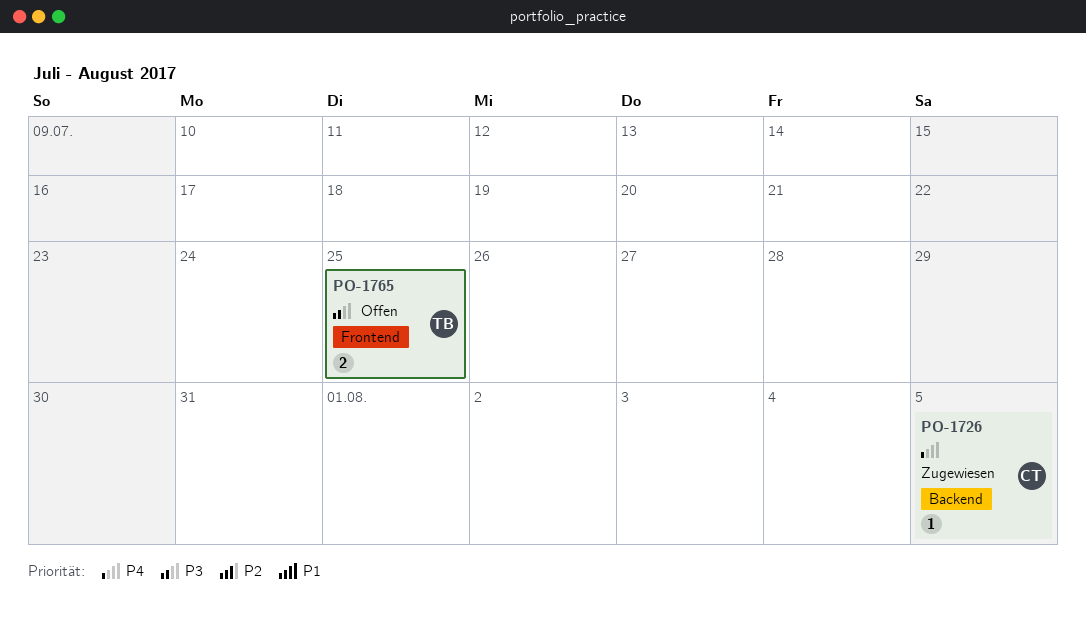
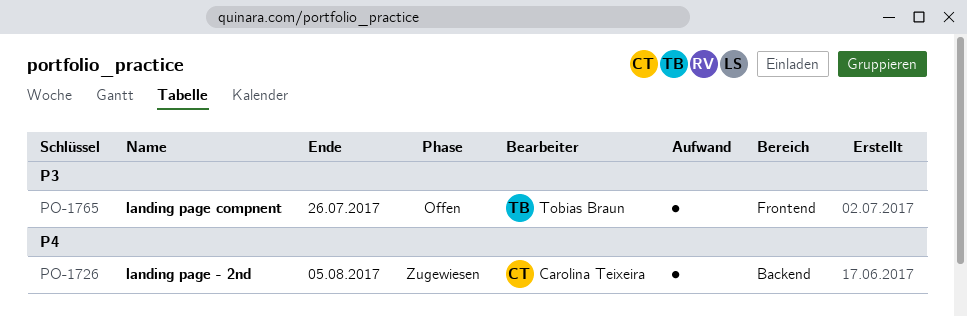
PO-1765, estimate: 2 -> 1
PO-1765, due: Jul 25 -> Jul 26

